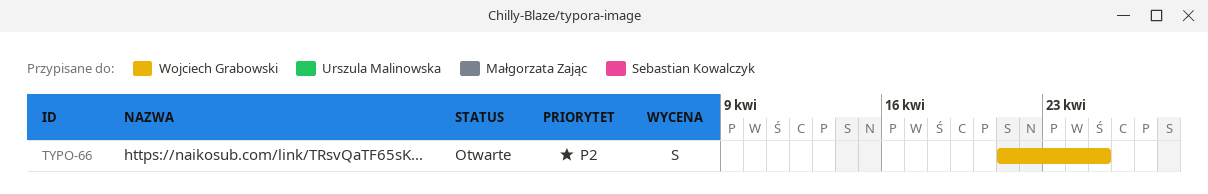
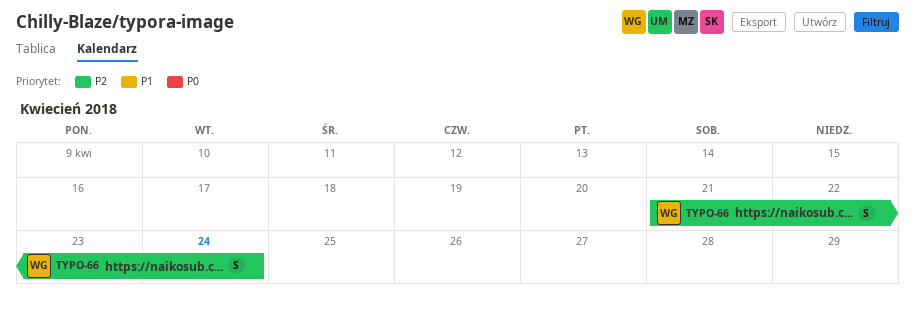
TYPO-66, due: Apr 25 -> Apr 24

